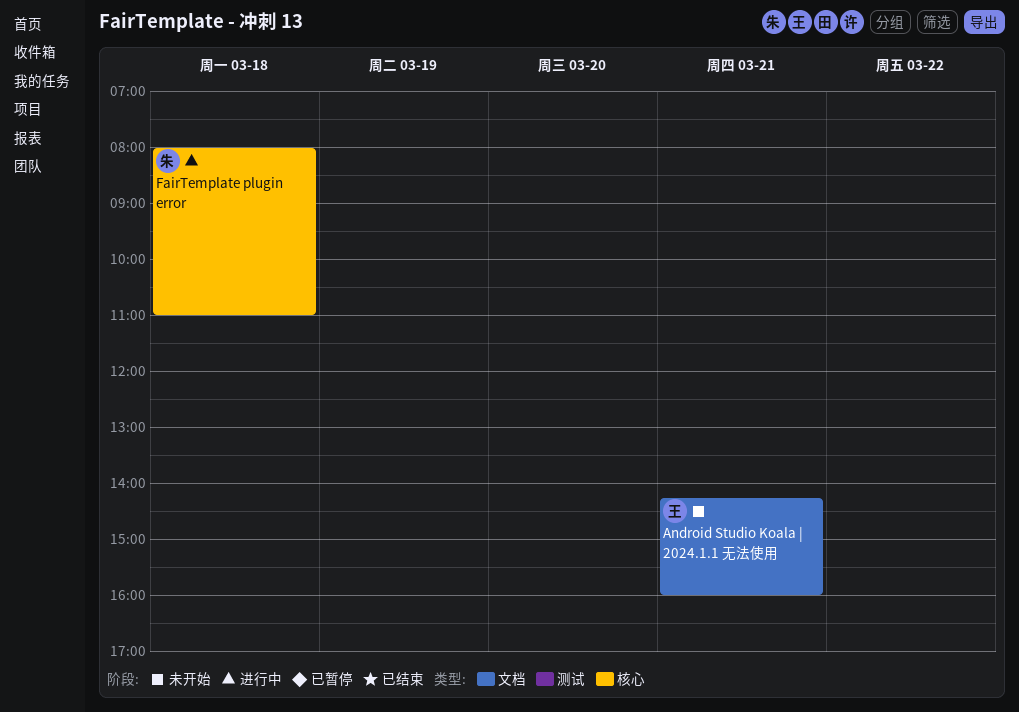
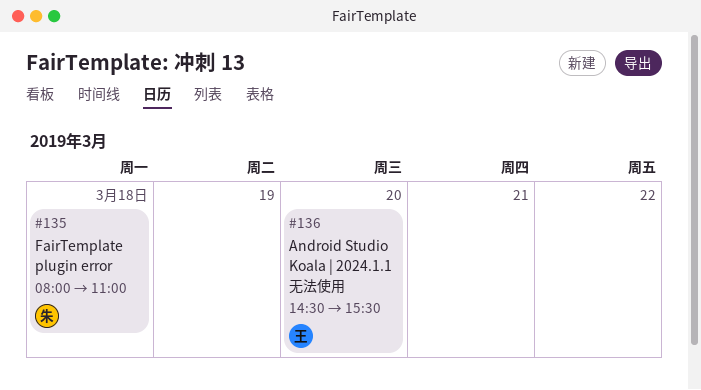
Android Studio Koala | 2024.1.1 无法使用, day: Mar 21 -> Mar 20
Android Studio Koala | 2024.1.1 无法使用, begins: 14:15 -> 14:30
Android Studio Koala | 2024.1.1 无法使用, ends: 16:00 -> 15:30

